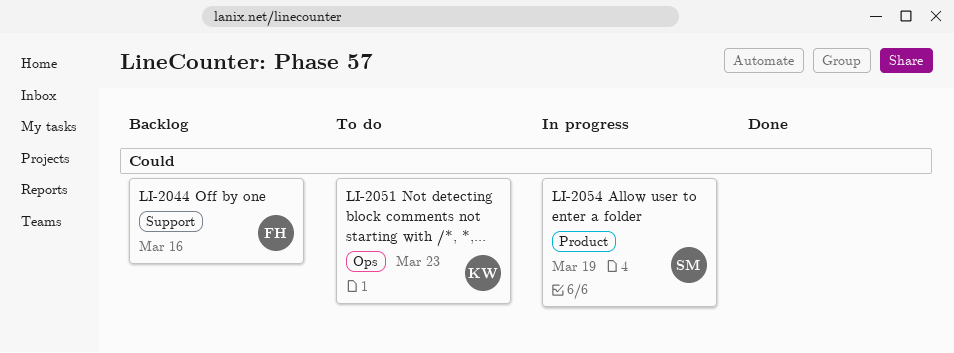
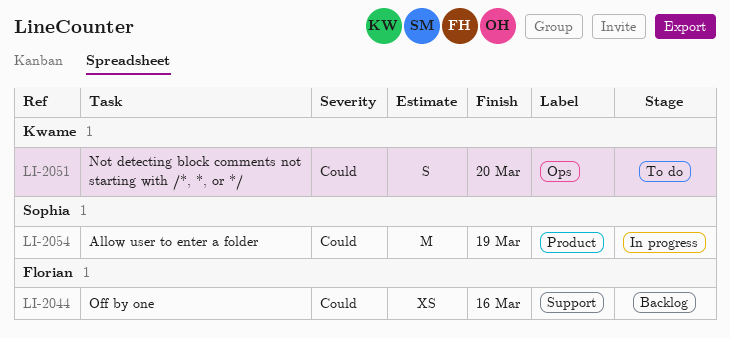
LI-2051, due: Mar 23 -> Mar 20

